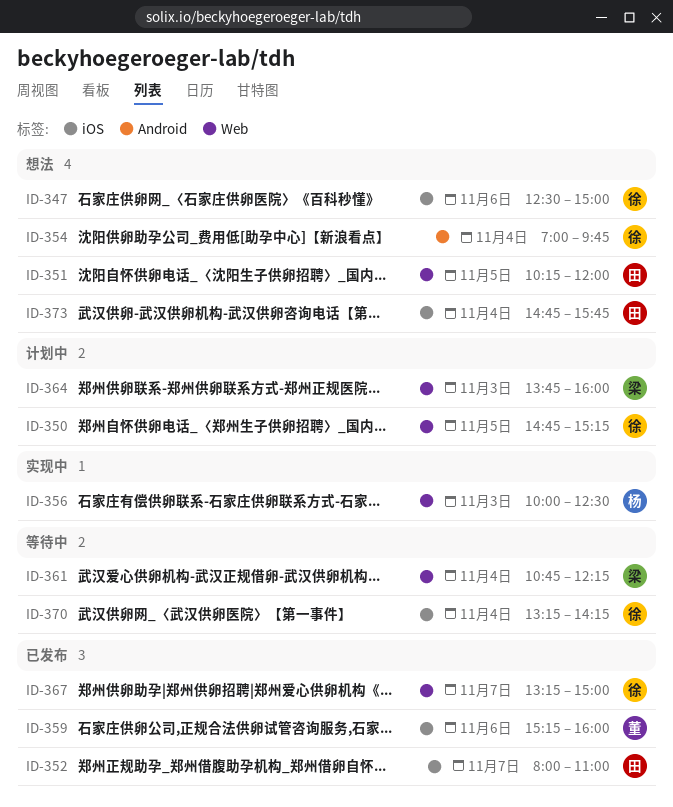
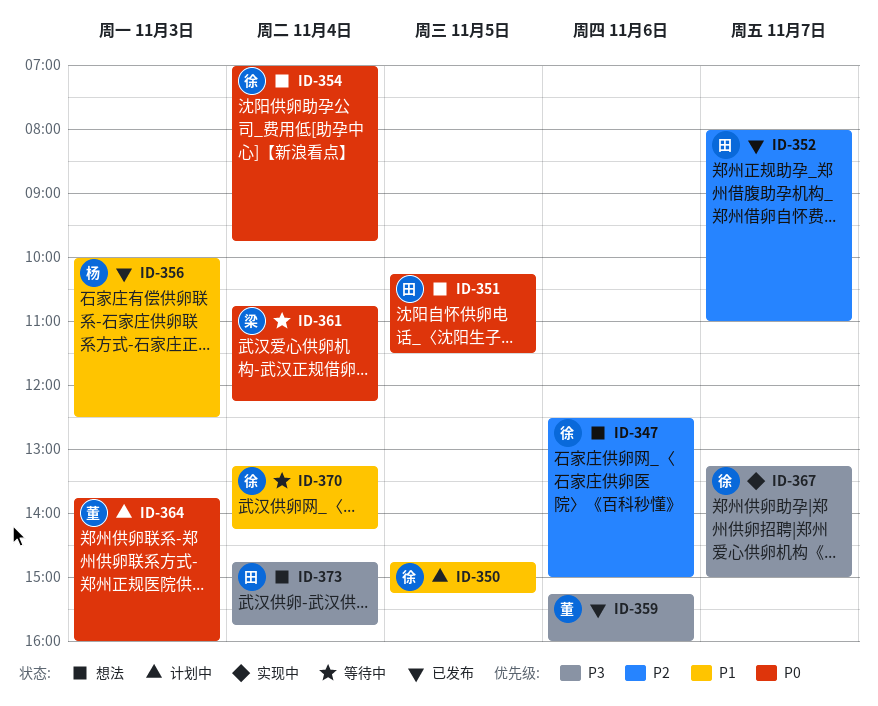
ID-351, ends: 12:00 -> 11:30
ID-356, status: 实现中 -> 已发布
ID-364, owner: 梁 -> 董
ID-367, status: 已发布 -> 实现中

